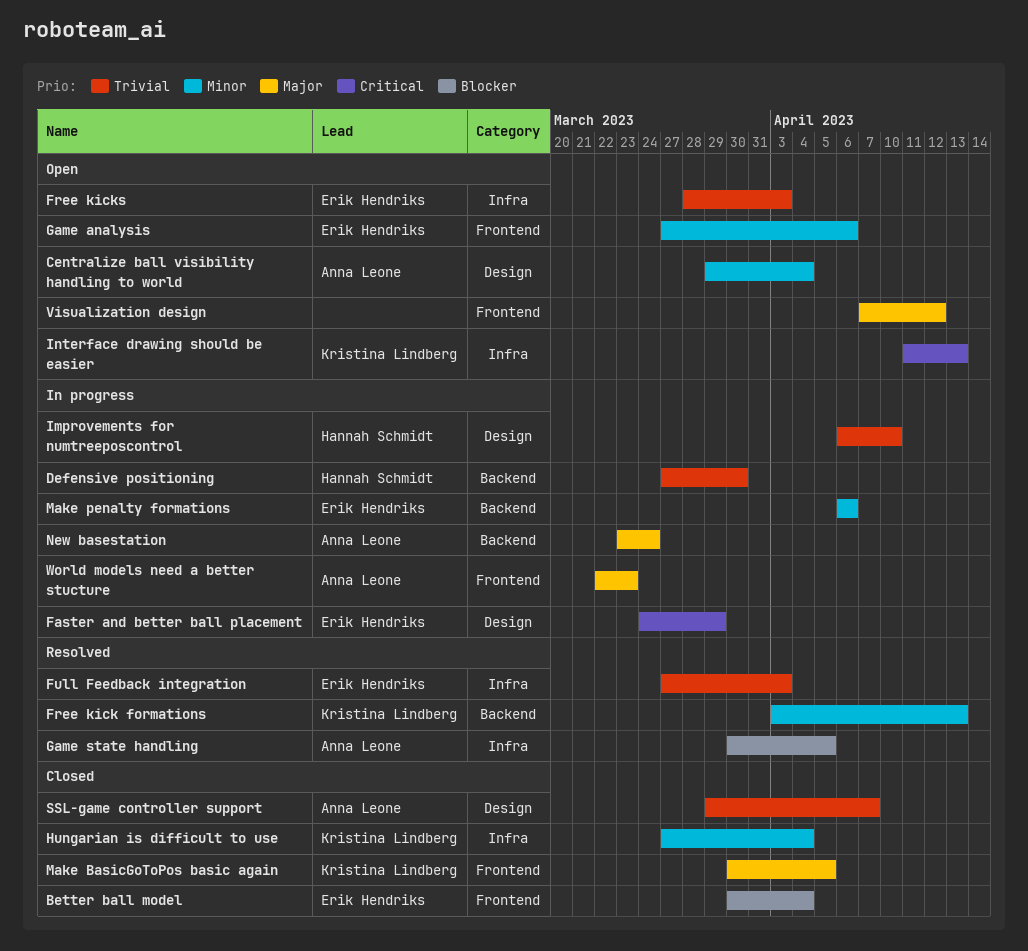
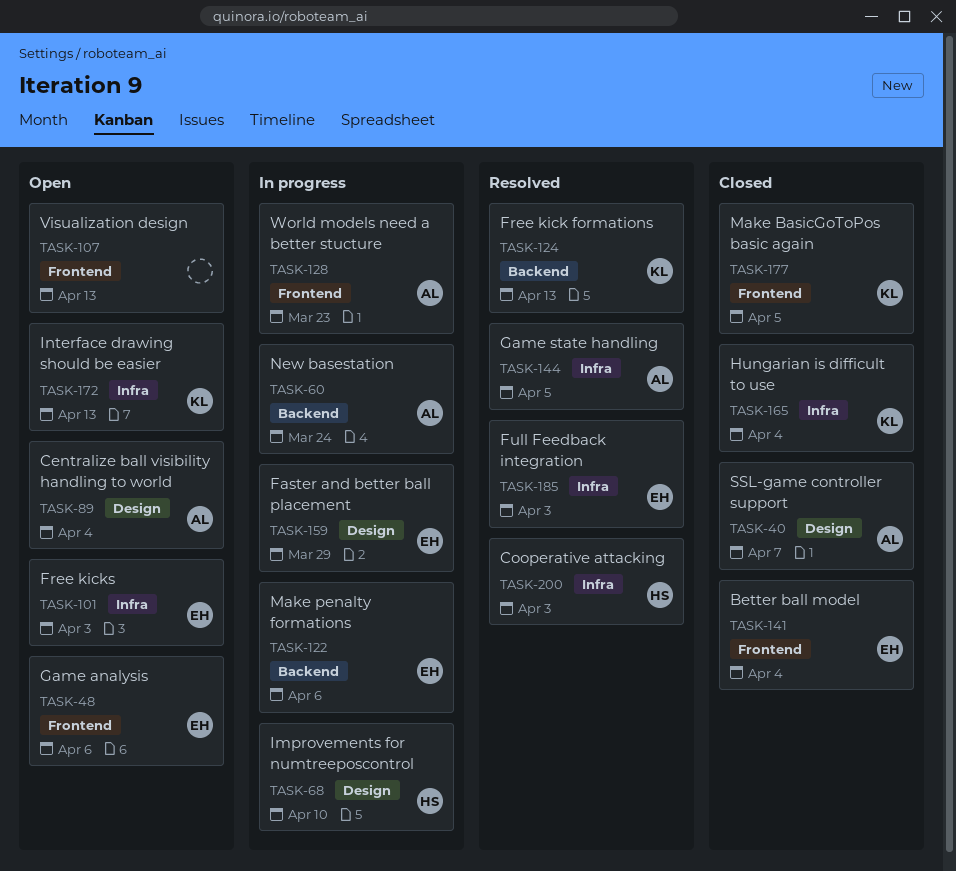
Cooperative attacking: none -> present
Defensive positioning: present -> none
Visualization design, due: Apr 12 -> Apr 13

